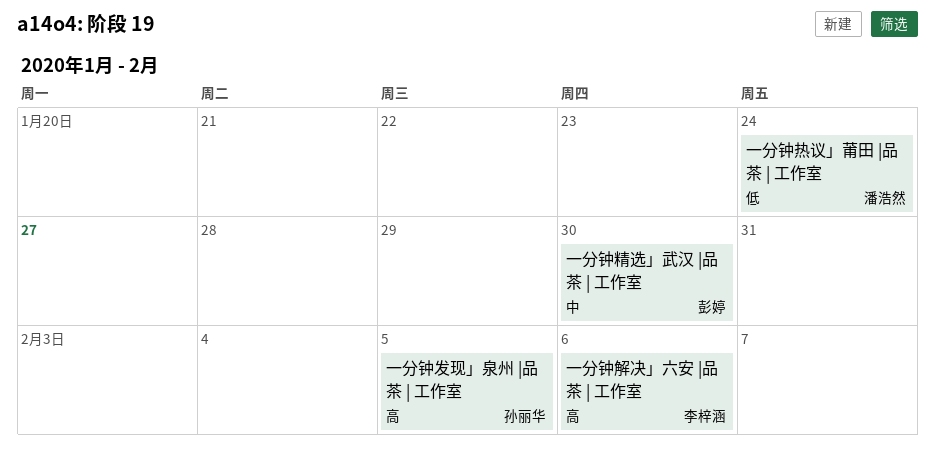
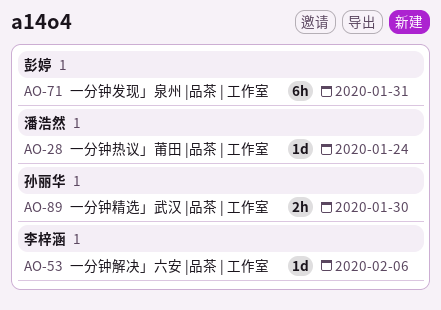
一分钟发现」泉州 |品茶 | 工作室, owner: 孙丽华 -> 彭婷
一分钟发现」泉州 |品茶 | 工作室, due: Feb 5 -> Jan 31
一分钟精选」武汉 |品茶 | 工作室, owner: 彭婷 -> 孙丽华

